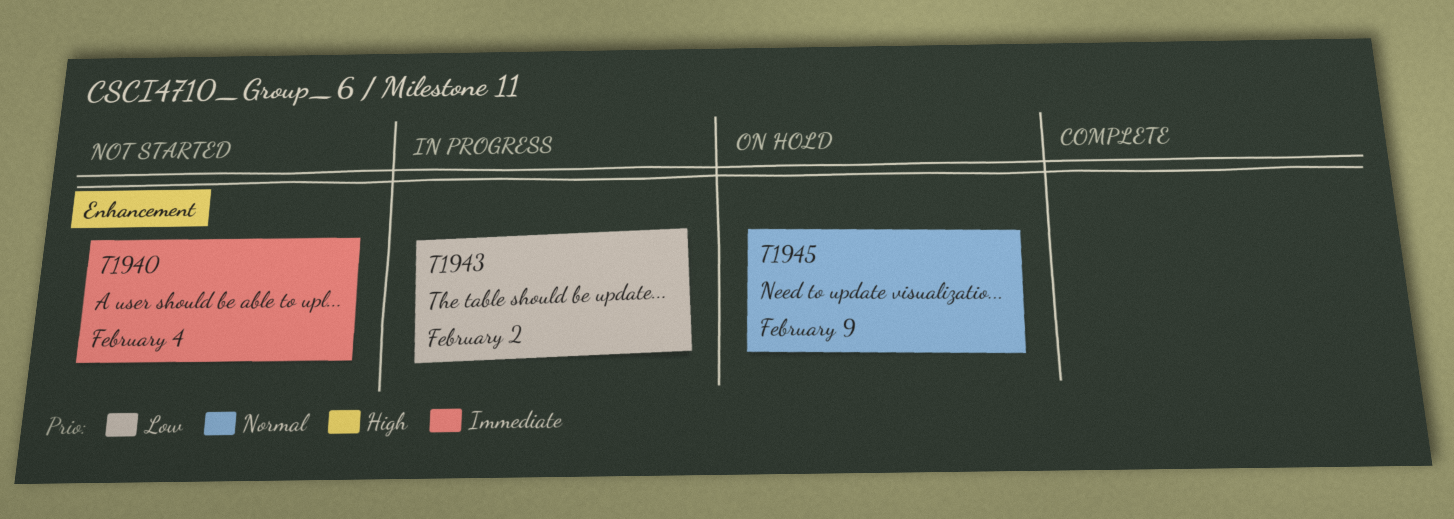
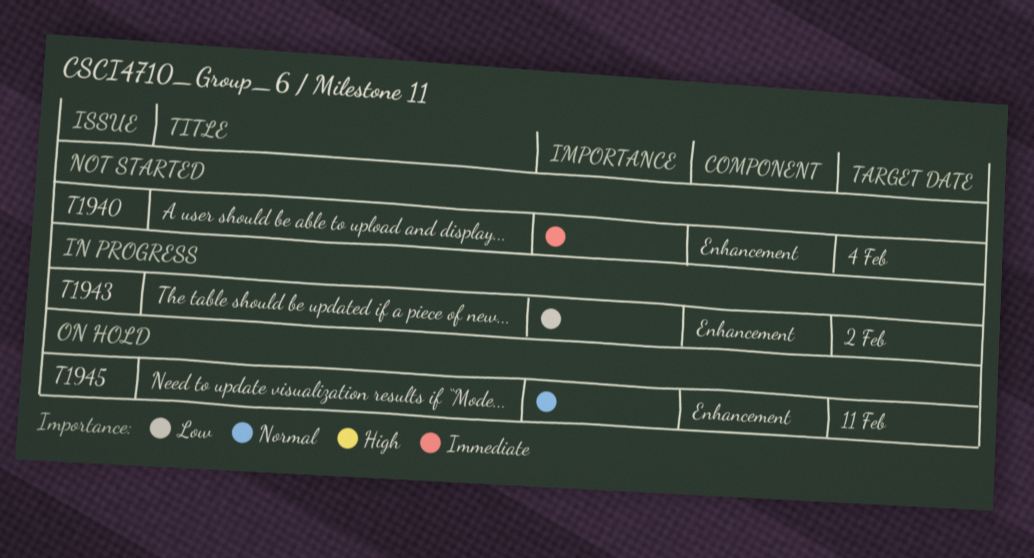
T1945, due: Feb 9 -> Feb 11

